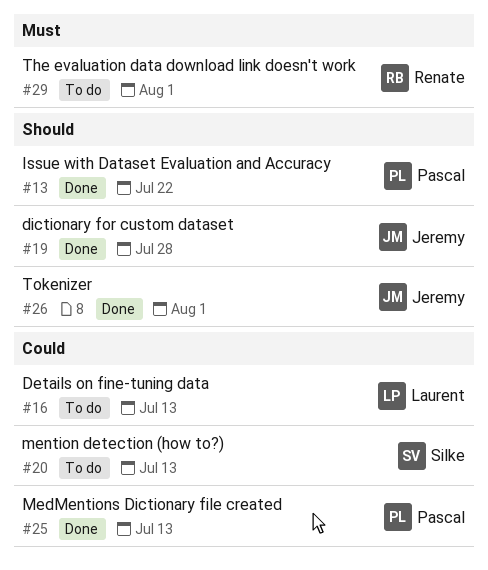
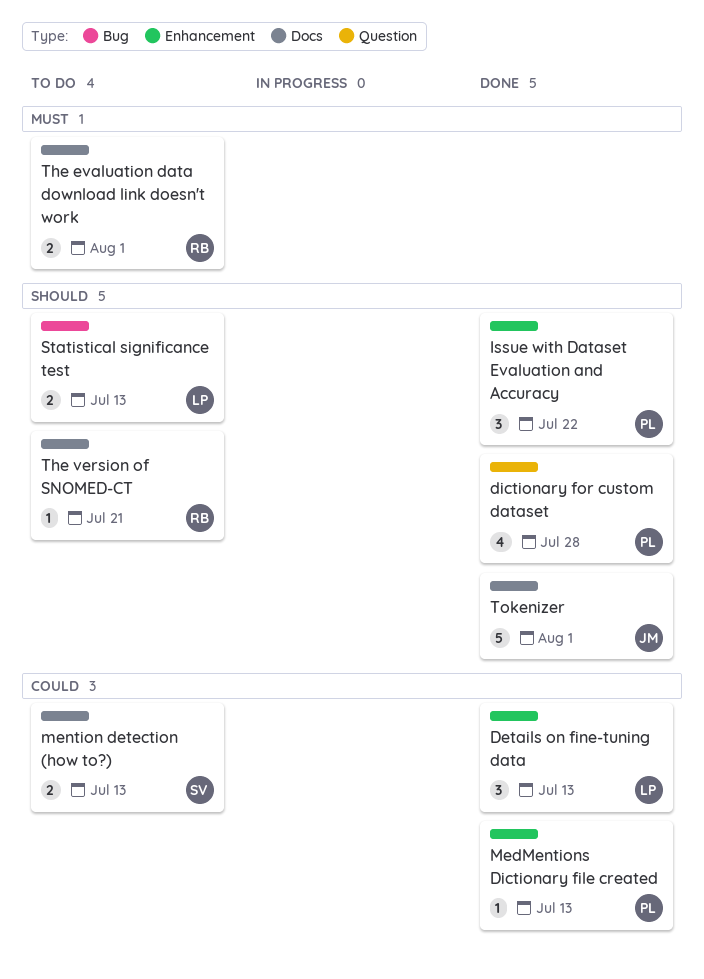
Details on fine-tuning data, status: To do -> Done
dictionary for custom dataset, owner: Jeremy -> Pascal
Statistical significance test: none -> present
The version of SNOMED-CT: none -> present

